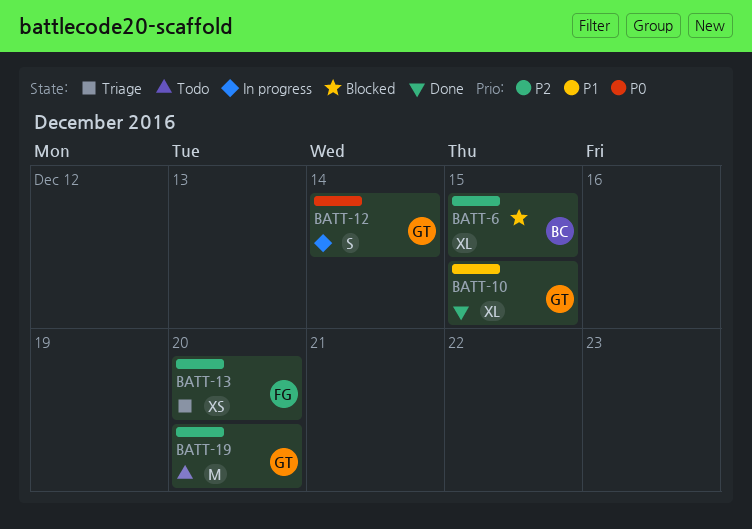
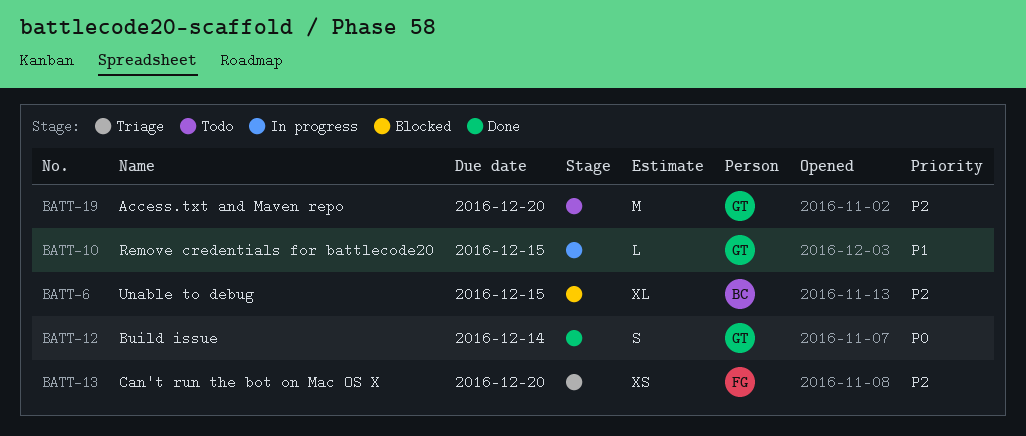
BATT-10, status: Done -> In progress
BATT-10, estimate: XL -> L
BATT-12, status: In progress -> Done

